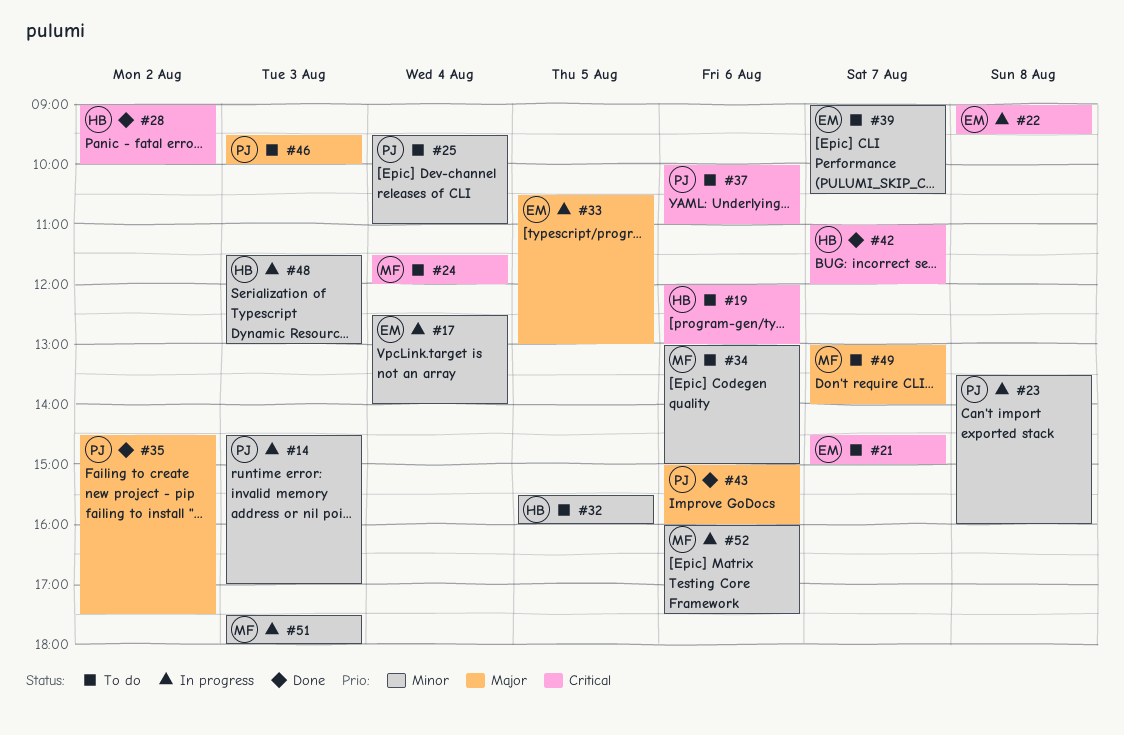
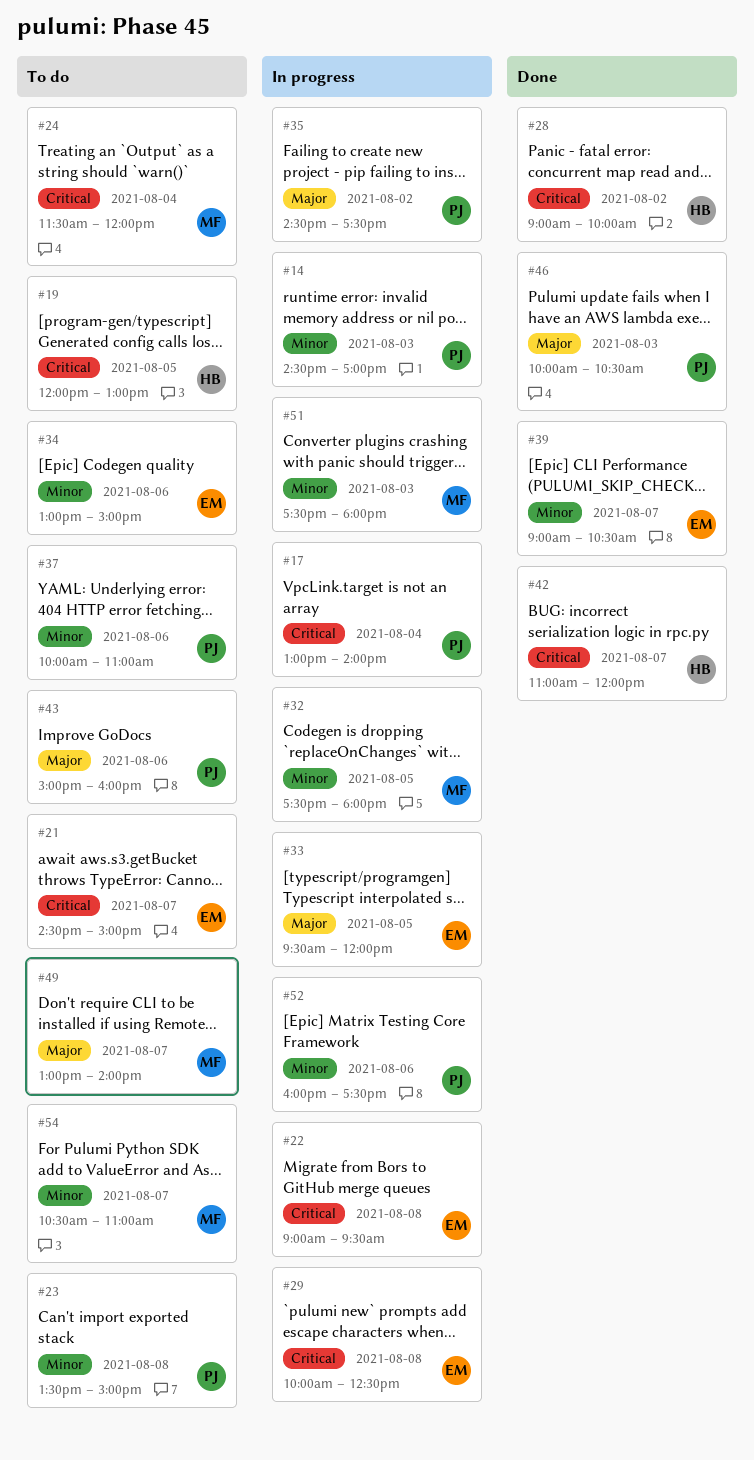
#17, owner: EM -> PJ
#17, priority: Minor -> Critical
#17, begins: 12:30 -> 13:00
#19, day: Aug 6 -> Aug 5
#23, status: In progress -> To do
#23, ends: 16:00 -> 15:00
#25: present -> none
#29: none -> present
#32, status: To do -> In progress
#32, owner: HB -> MF
#32, begins: 15:30 -> 17:30
#32, ends: 16:00 -> 18:00
#33, begins: 10:30 -> 09:30
#33, ends: 13:00 -> 12:00
#34, owner: MF -> EM
#35, status: Done -> In progress
#37, priority: Critical -> Minor
#39, status: To do -> Done
#43, status: Done -> To do
#46, status: To do -> Done
#46, begins: 09:30 -> 10:00
#46, ends: 10:00 -> 10:30
#48: present -> none
#52, owner: MF -> PJ
#54: none -> present

